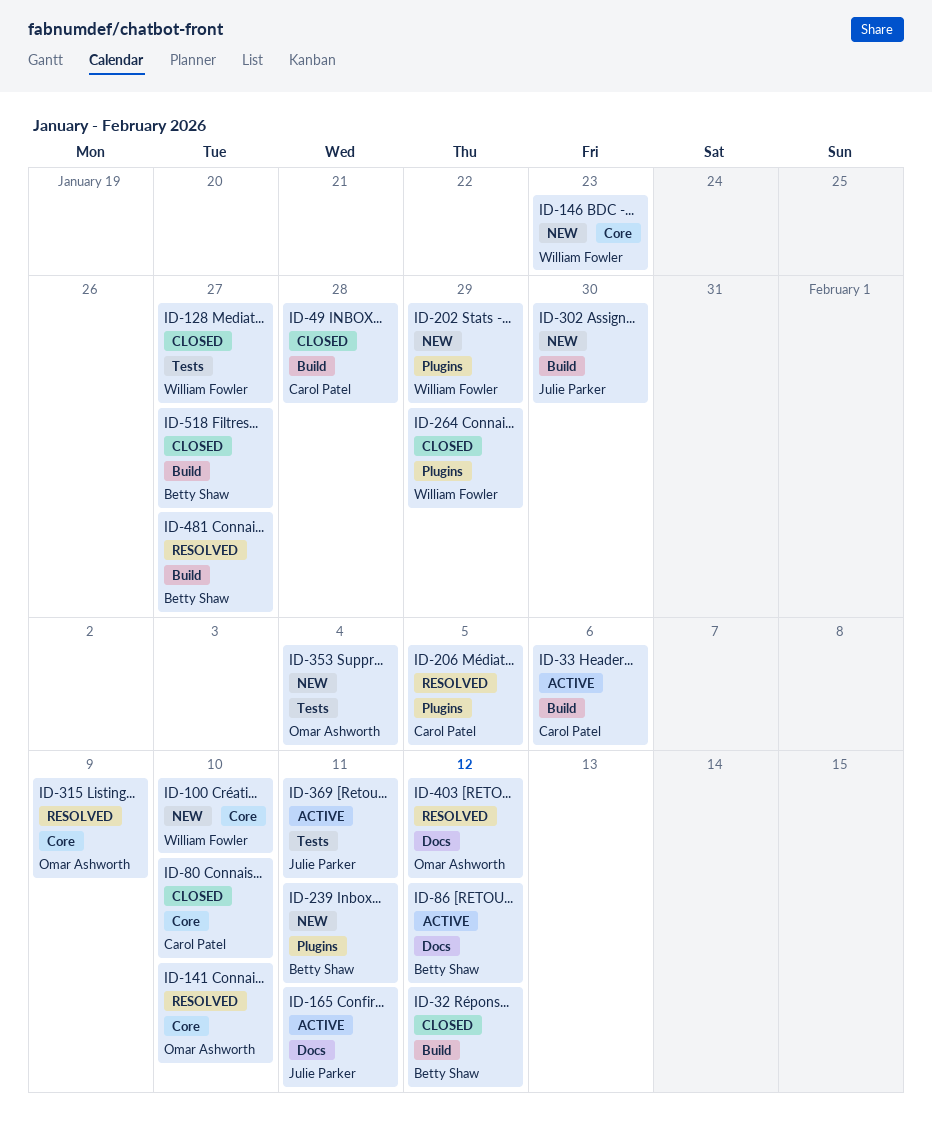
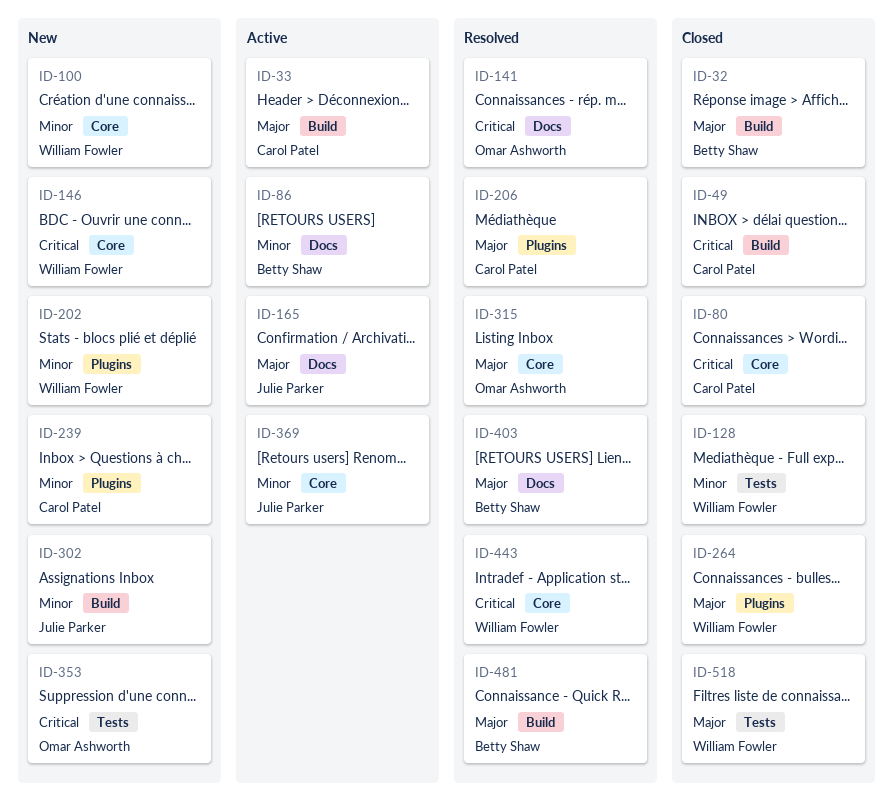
ID-141, label: Core -> Docs
ID-239, owner: Betty Shaw -> Carol Patel
ID-369, label: Tests -> Core
ID-403, owner: Omar Ashworth -> Betty Shaw
ID-443: none -> present
ID-518, owner: Betty Shaw -> William Fowler
ID-518, label: Build -> Tests

